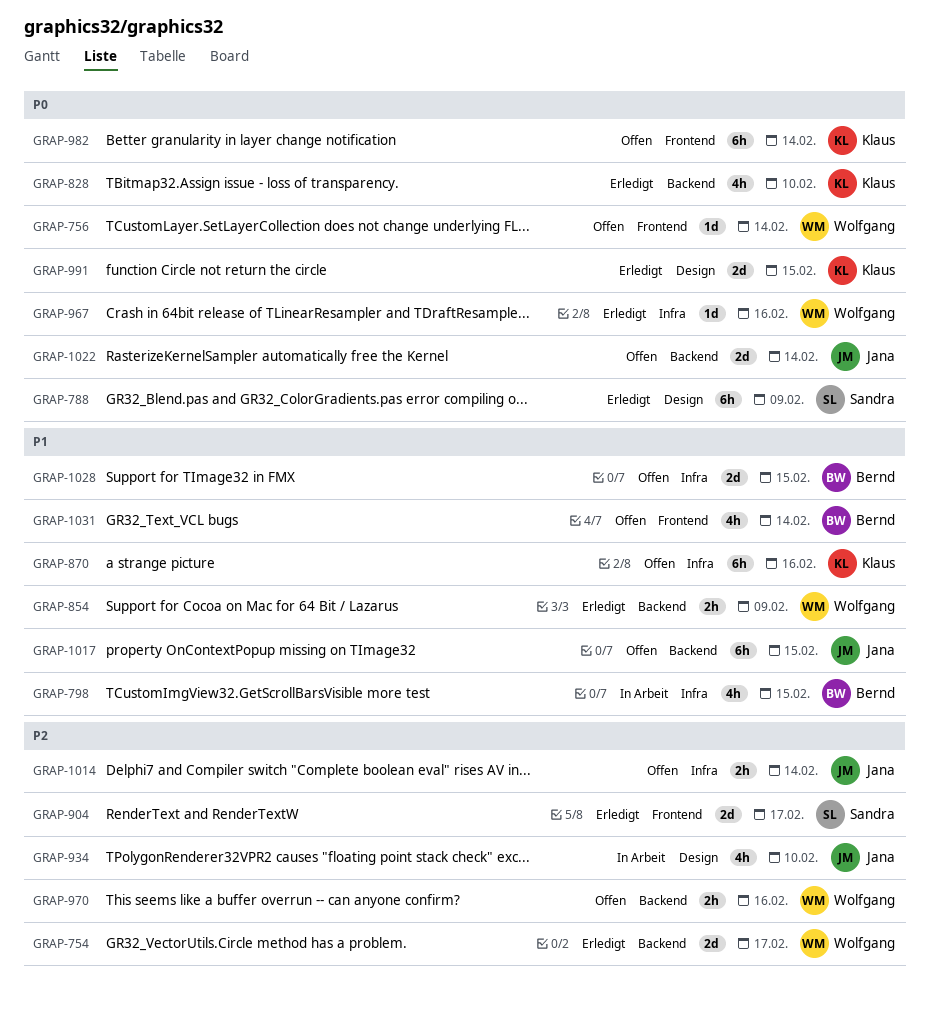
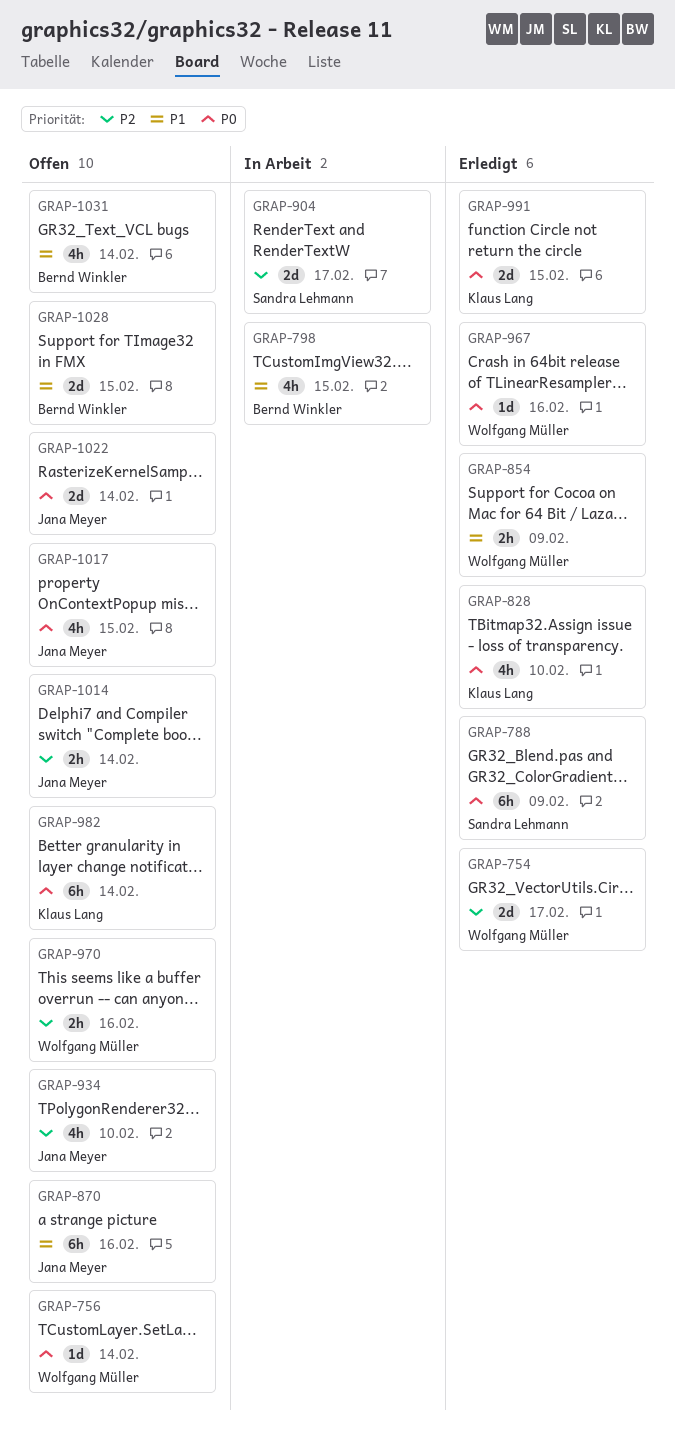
GRAP-870, owner: Klaus Lang -> Jana Meyer
GRAP-904, status: Erledigt -> In Arbeit
GRAP-934, status: In Arbeit -> Offen
GRAP-1017, priority: P1 -> P0
GRAP-1017, estimate: 6h -> 4h

